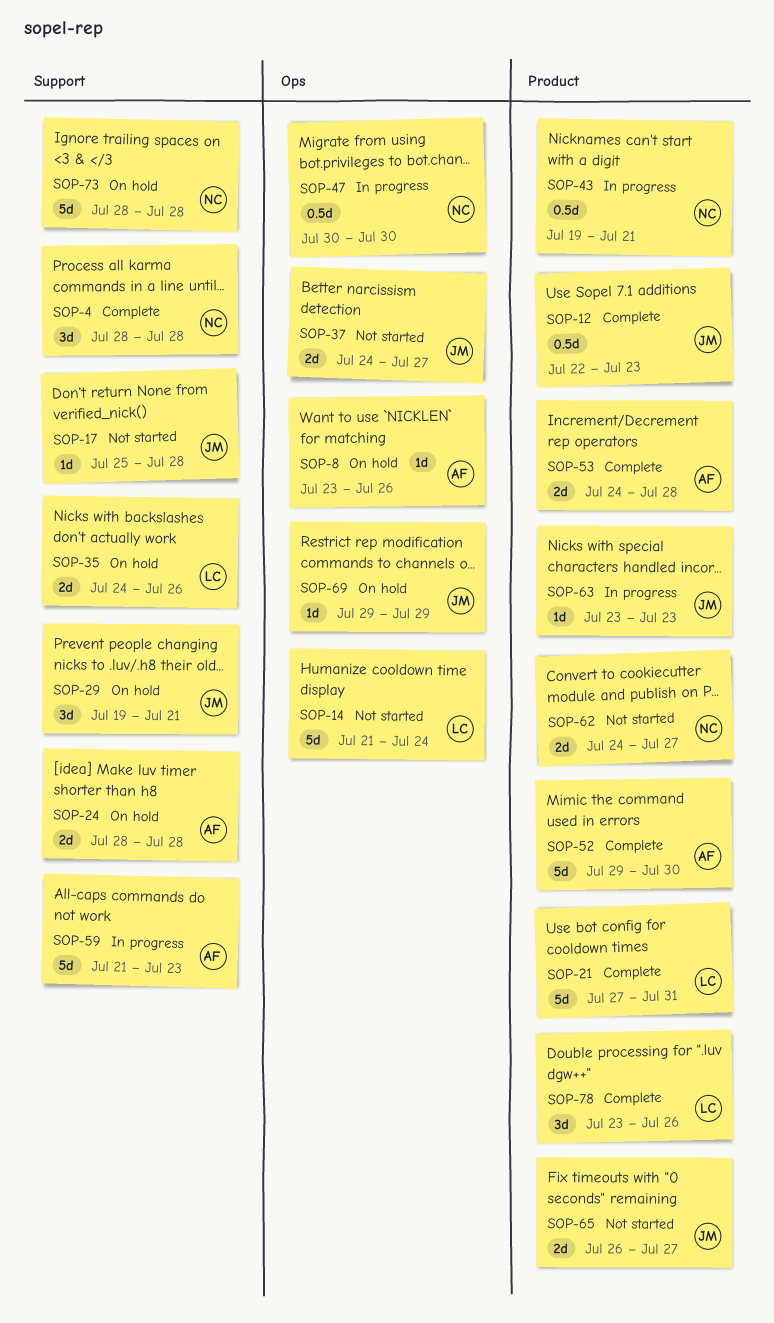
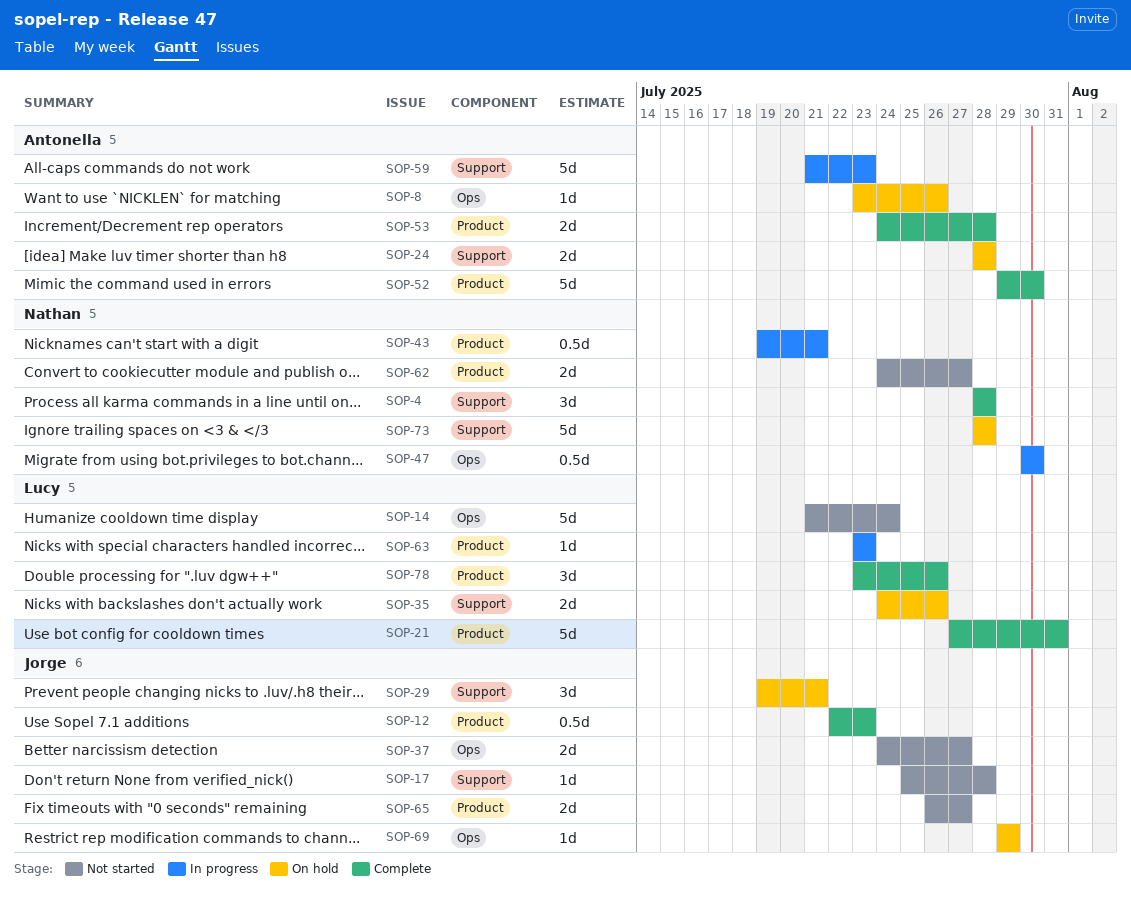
SOP-63, owner: Jorge -> Lucy

